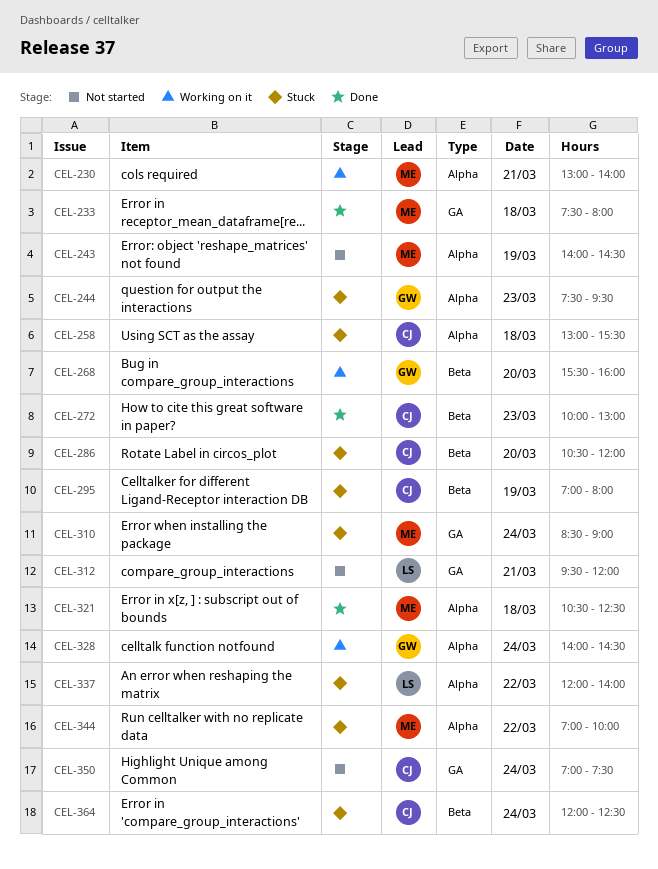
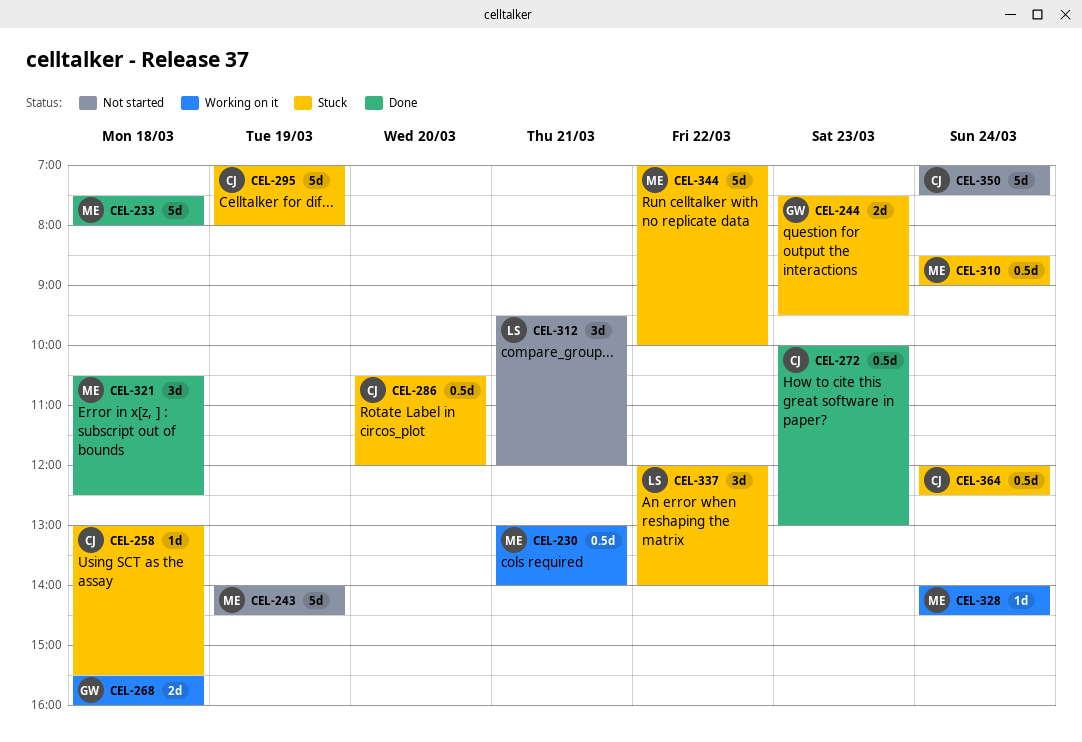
CEL-268, day: Mar 20 -> Mar 18
CEL-328, owner: GW -> ME

